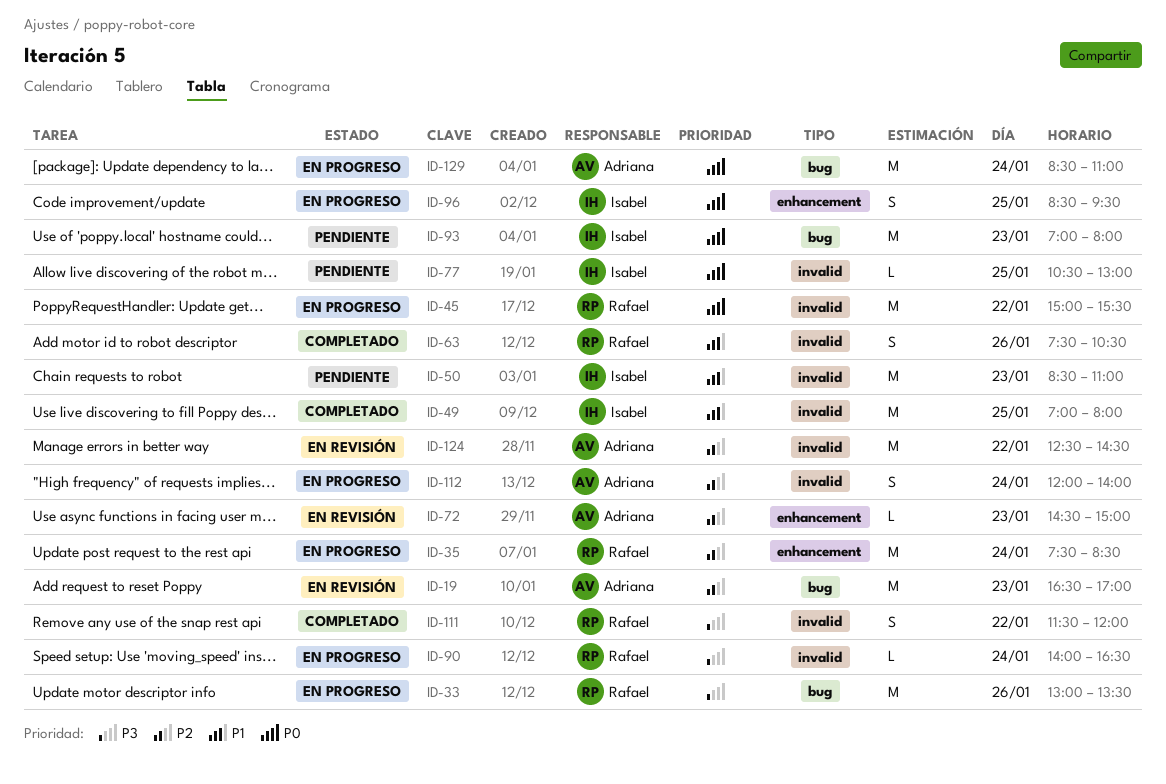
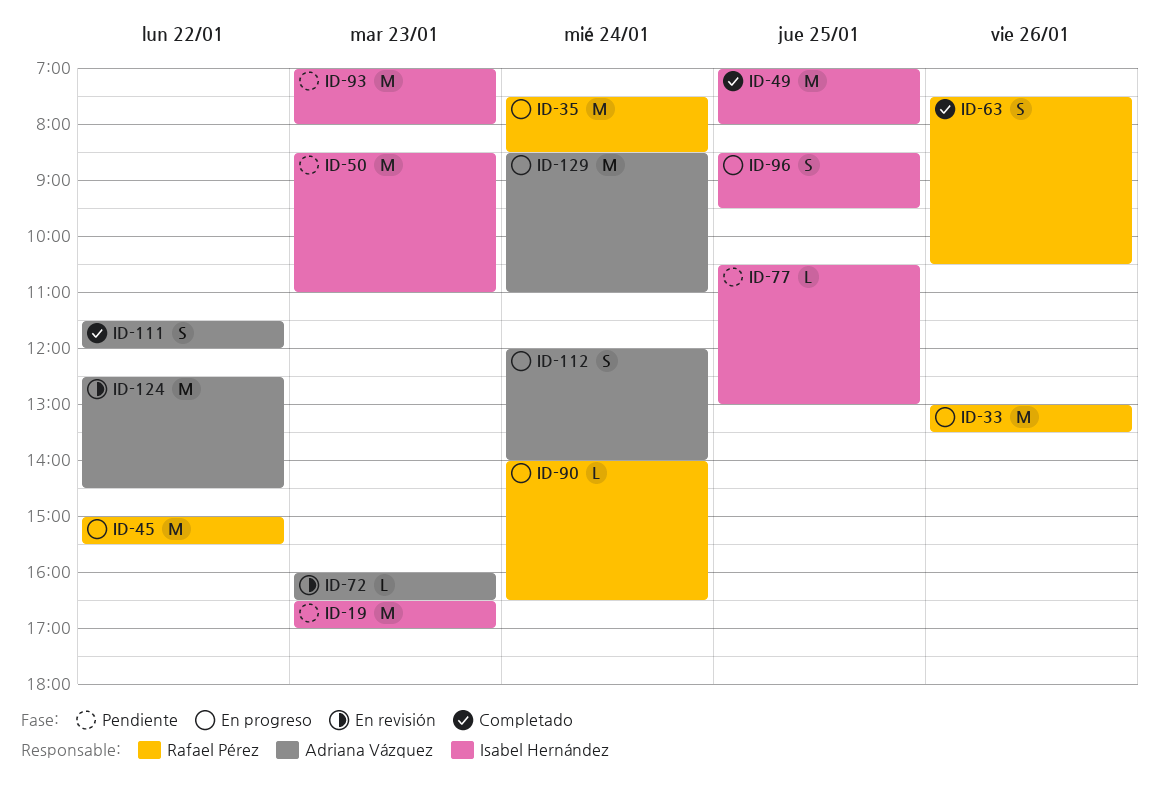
ID-19, status: En revisión -> Pendiente
ID-19, owner: Adriana Vázquez -> Isabel Hernández
ID-72, begins: 14:30 -> 16:00
ID-72, ends: 15:00 -> 16:30
ID-111, owner: Rafael Pérez -> Adriana Vázquez

